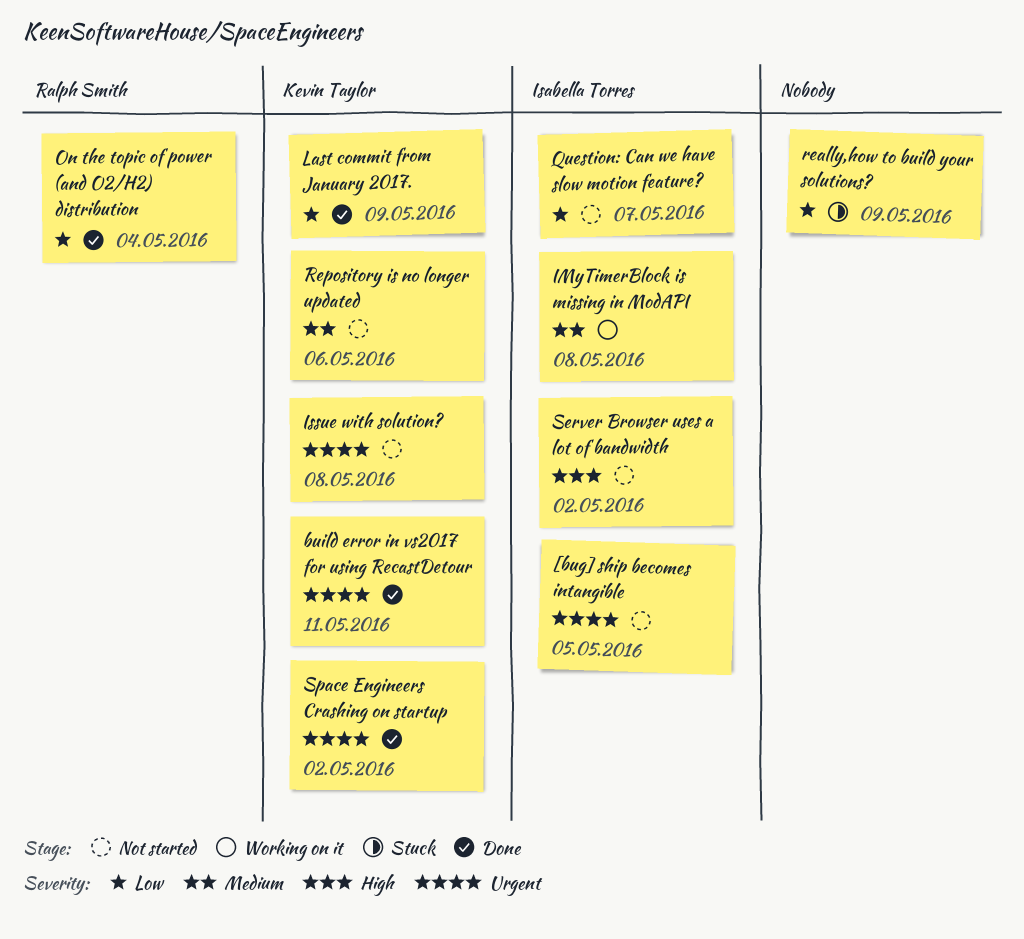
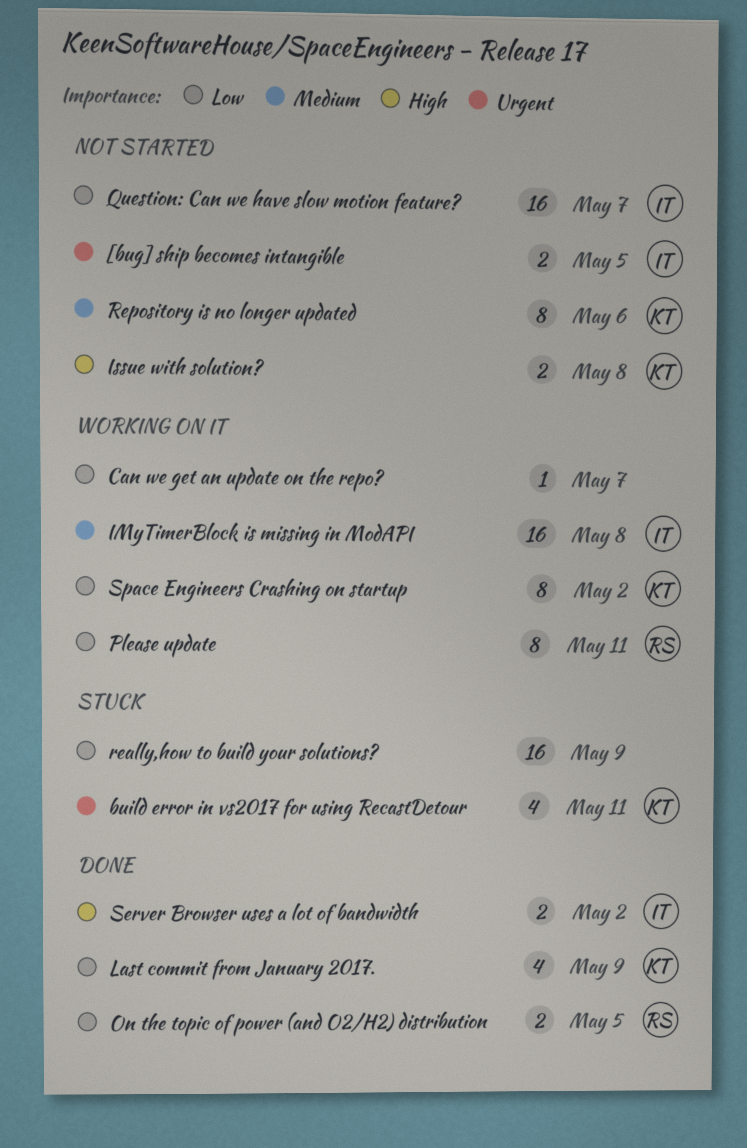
build error in vs2017 for using RecastDetour, status: Done -> Stuck
Can we get an update on the repo?: none -> present
Issue with solution?, priority: Urgent -> High
On the topic of power (and O2/H2) distribution, due: May 4 -> May 5
Please update: none -> present
Server Browser uses a lot of bandwidth, status: Not started -> Done
Space Engineers Crashing on startup, status: Done -> Working on it
Space Engineers Crashing on startup, priority: Urgent -> Low

